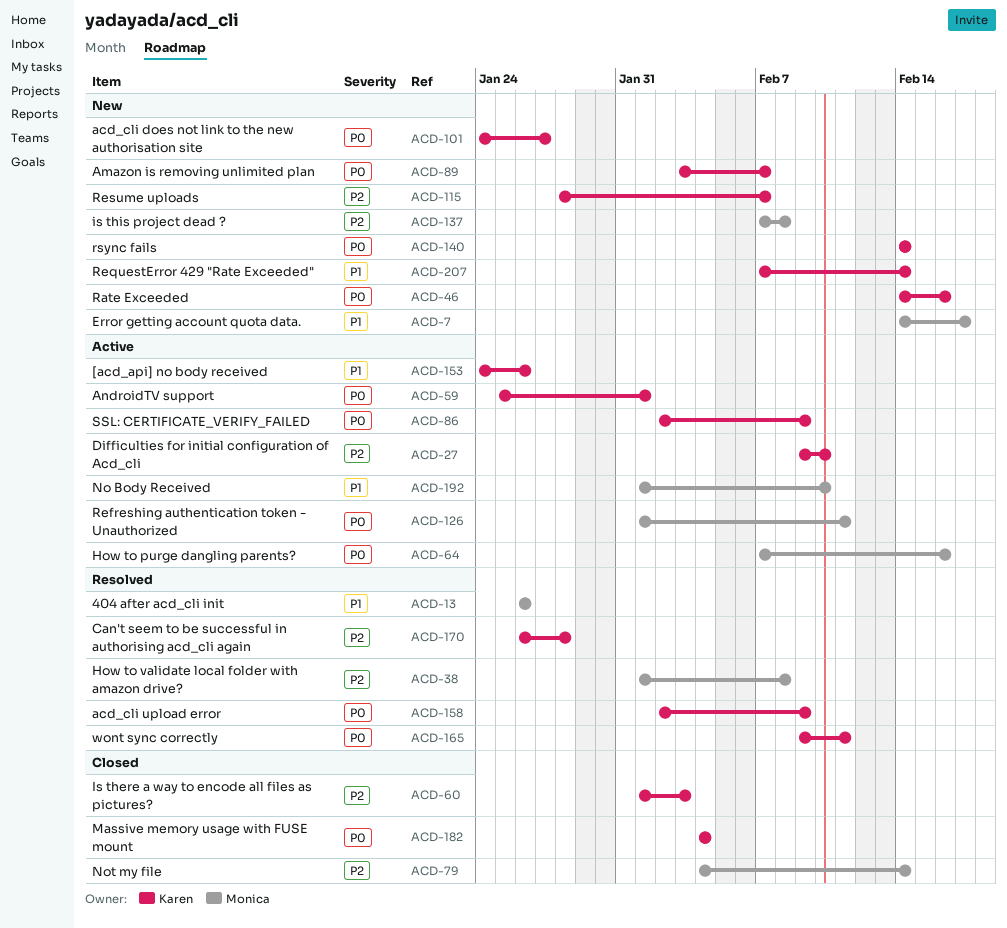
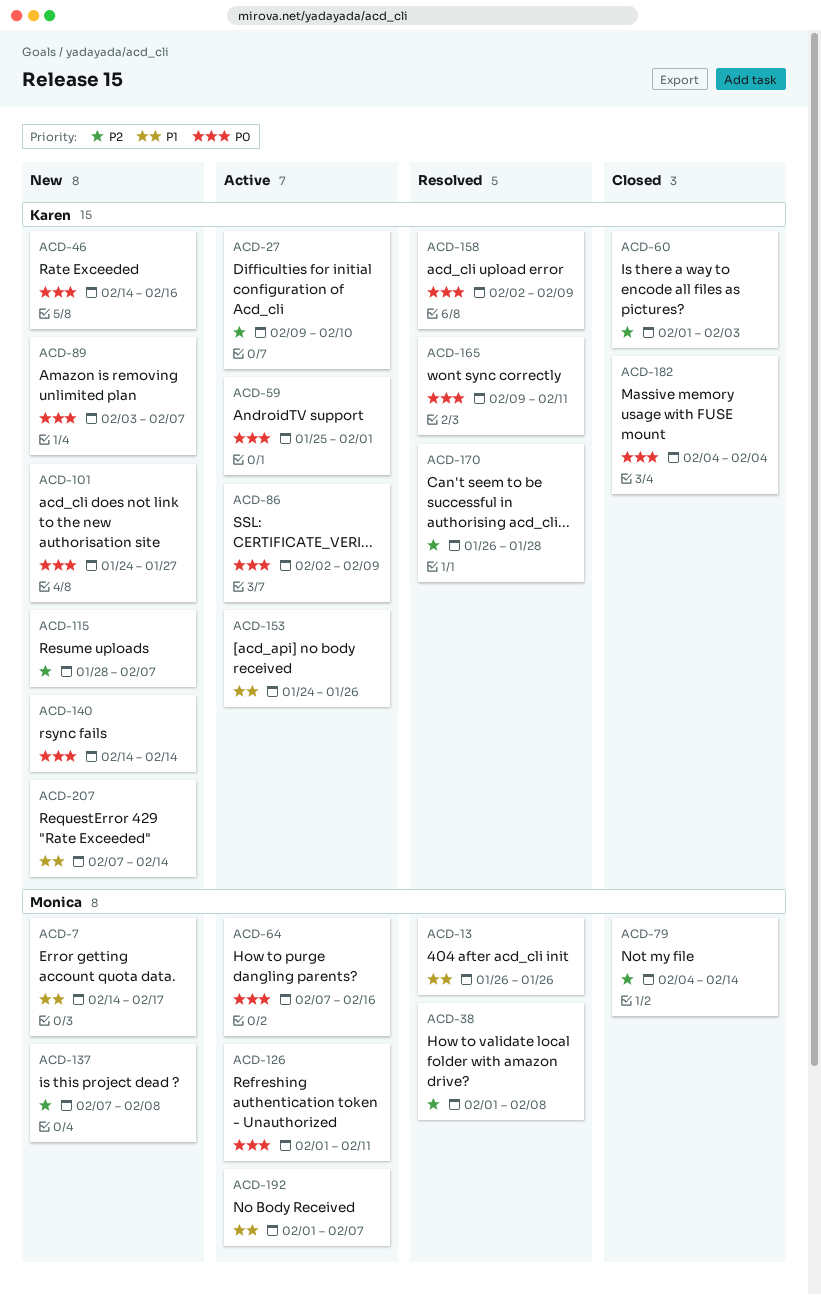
ACD-192, due: Feb 10 -> Feb 7

